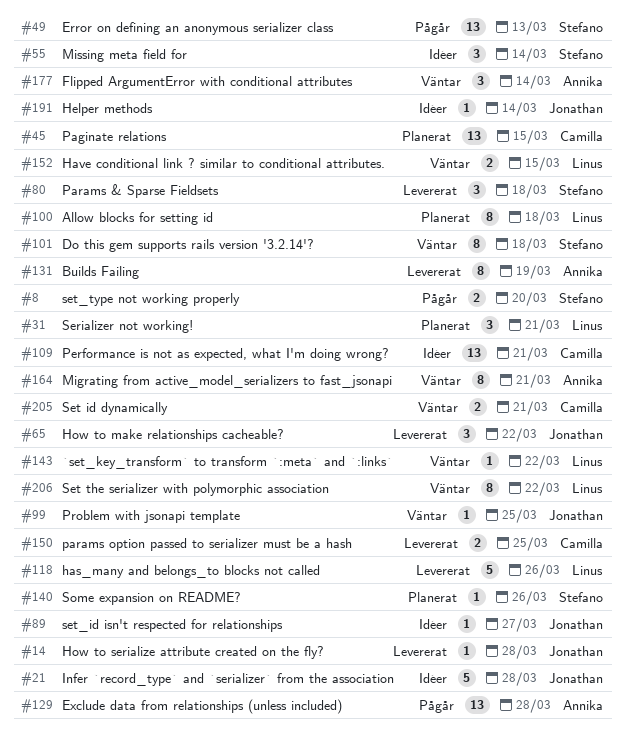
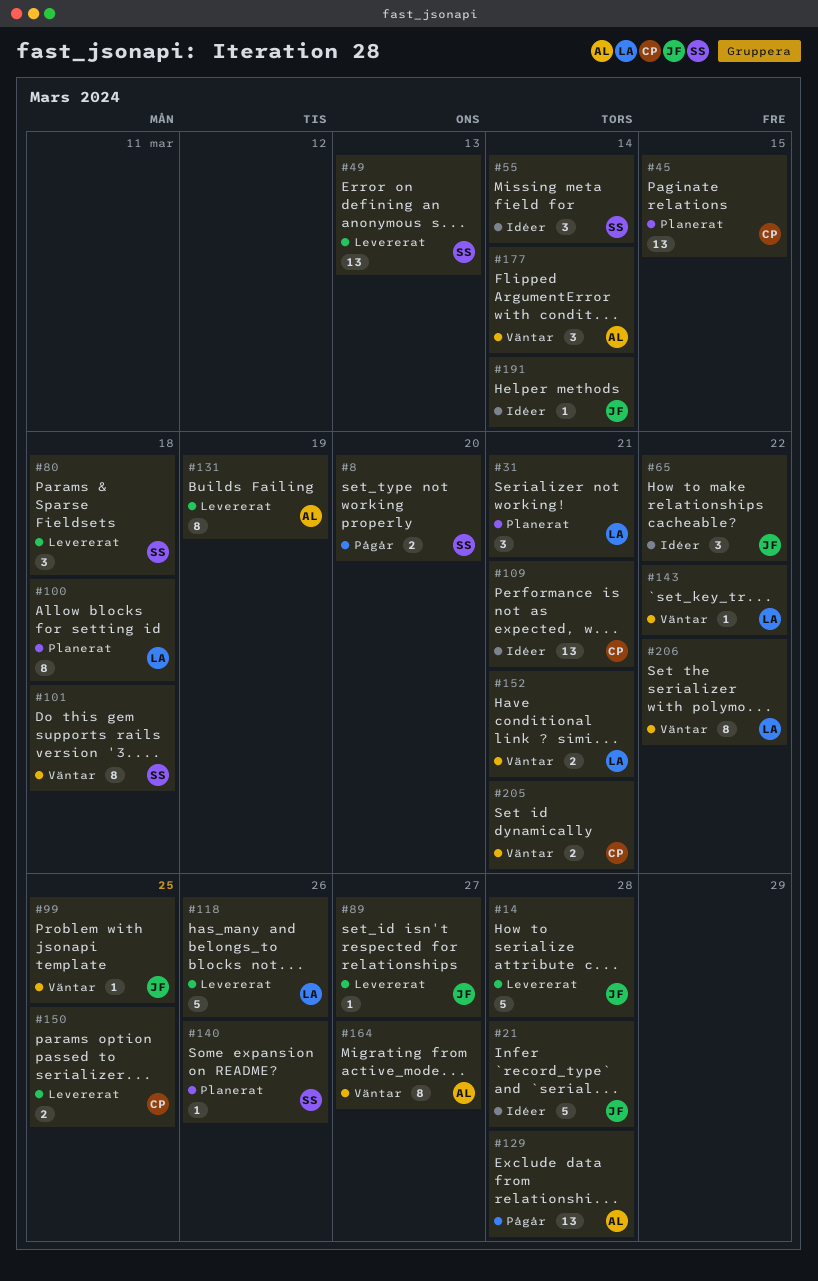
#14, estimate: 1 -> 5
#49, status: Pågår -> Levererat
#65, status: Levererat -> Idéer
#89, status: Idéer -> Levererat
#152, due: Mar 15 -> Mar 21
#164, due: Mar 21 -> Mar 27

